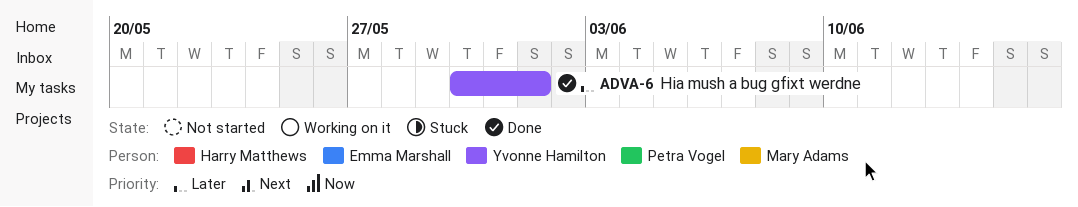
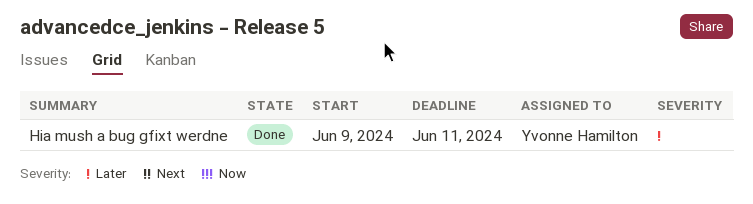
Hia mush a bug gfixt werdne, start: May 30 -> Jun 9
Hia mush a bug gfixt werdne, due: Jun 1 -> Jun 11

